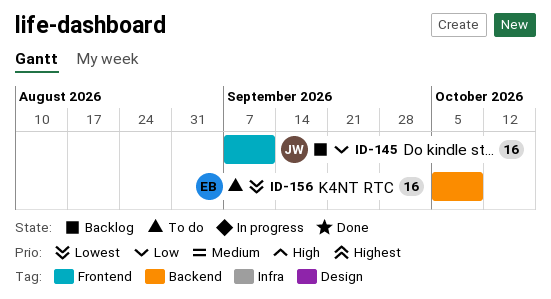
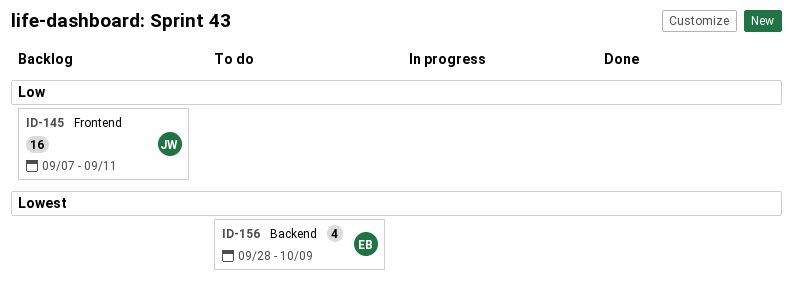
ID-156, estimate: 16 -> 4
ID-156, start: Oct 5 -> Sep 28

